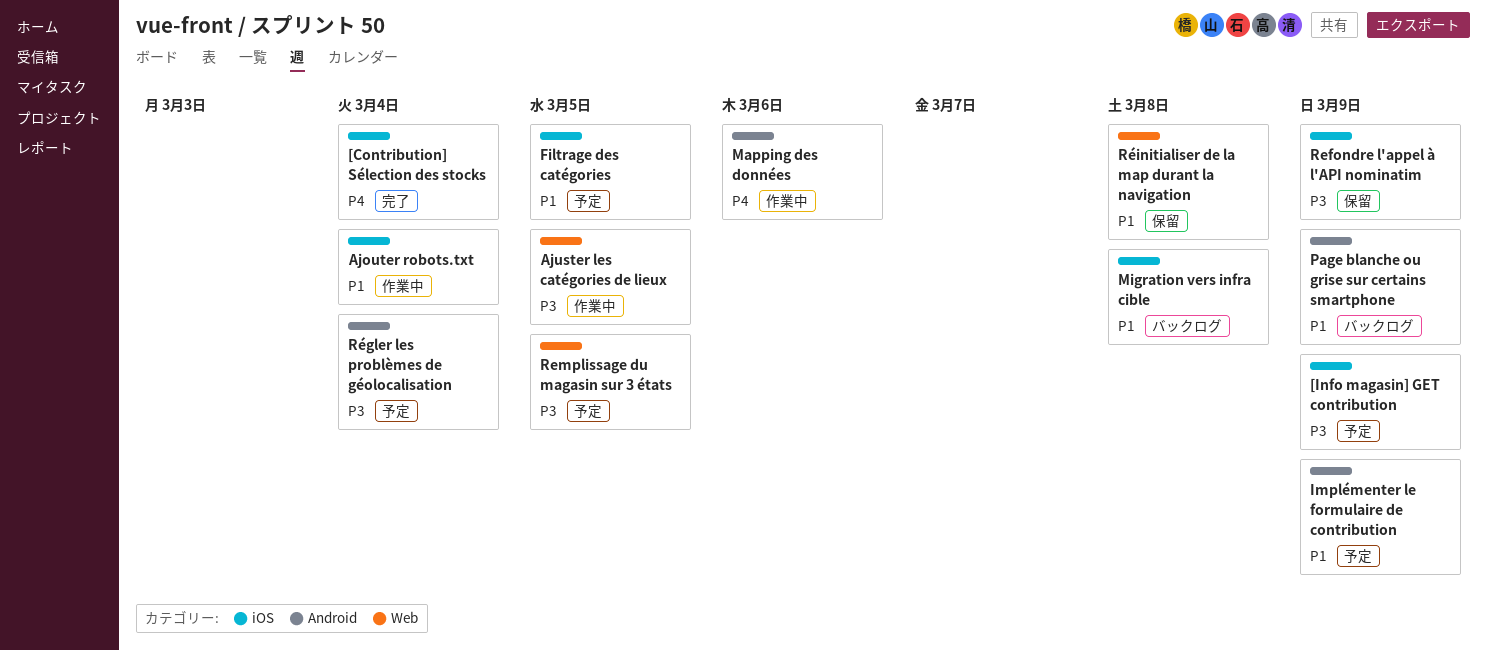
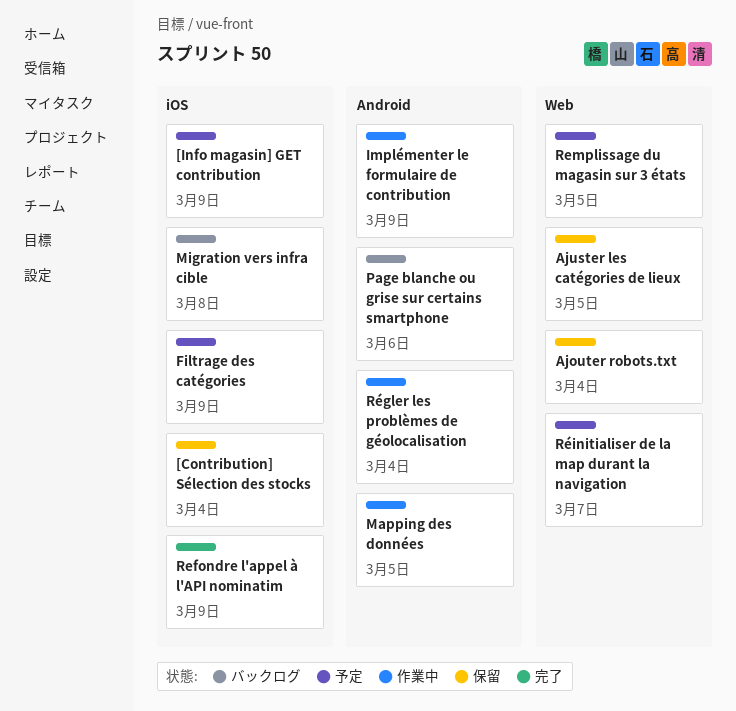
[Contribution] Sélection des stocks, status: 完了 -> 保留
Ajouter robots.txt, status: 作業中 -> 保留
Ajouter robots.txt, label: iOS -> Web
Ajuster les catégories de lieux, status: 作業中 -> 保留
Filtrage des catégories, due: Mar 5 -> Mar 9
Implémenter le formulaire de contribution, status: 予定 -> 作業中
Mapping des données, due: Mar 6 -> Mar 5
Page blanche ou grise sur certains smartphone, due: Mar 9 -> Mar 6
Refondre l'appel à l'API nominatim, status: 保留 -> 完了
Régler les problèmes de géolocalisation, status: 予定 -> 作業中
Réinitialiser de la map durant la navigation, status: 保留 -> 予定
Réinitialiser de la map durant la navigation, due: Mar 8 -> Mar 7

